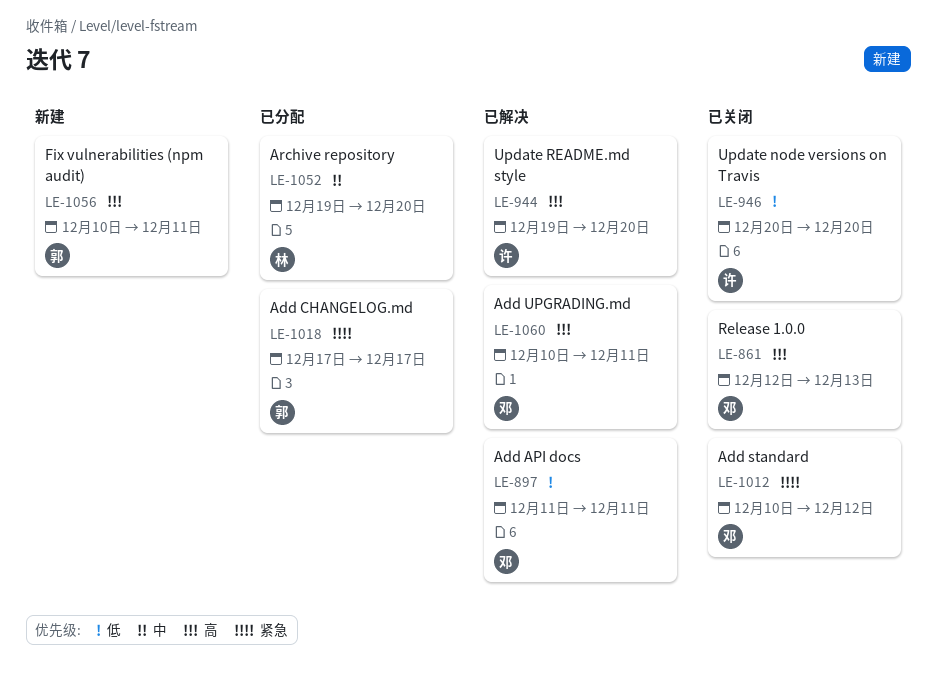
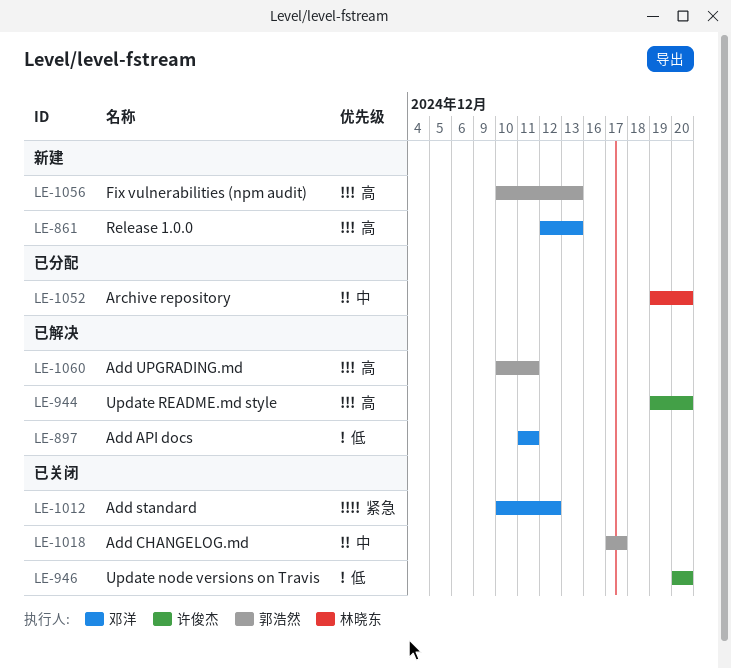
LE-861, status: 已关闭 -> 新建
LE-1018, status: 已分配 -> 已关闭
LE-1018, priority: 紧急 -> 中
LE-1056, due: Dec 11 -> Dec 13
LE-1060, owner: 邓洋 -> 郭浩然

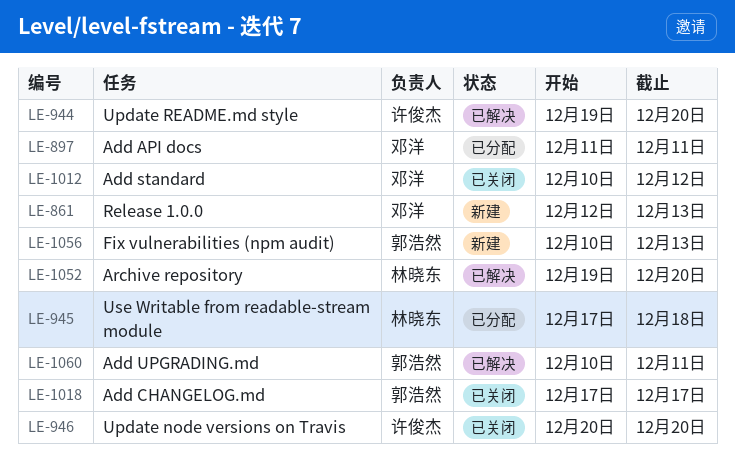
LE-897, status: 已解决 -> 已分配
LE-945: none -> present
LE-1052, status: 已分配 -> 已解决

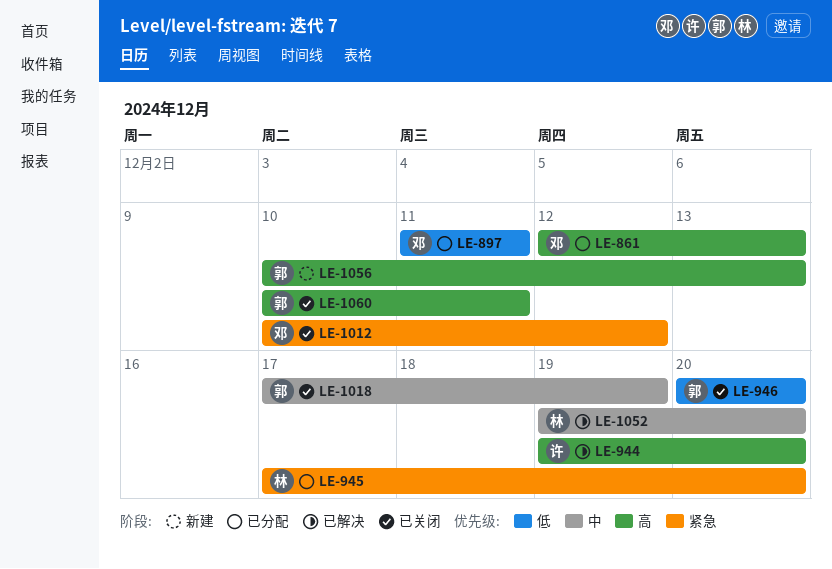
LE-861, status: 新建 -> 已分配
LE-945, due: Dec 18 -> Dec 20
LE-946, owner: 许俊杰 -> 郭浩然
LE-1018, due: Dec 17 -> Dec 19
LE-1060, status: 已解决 -> 已关闭

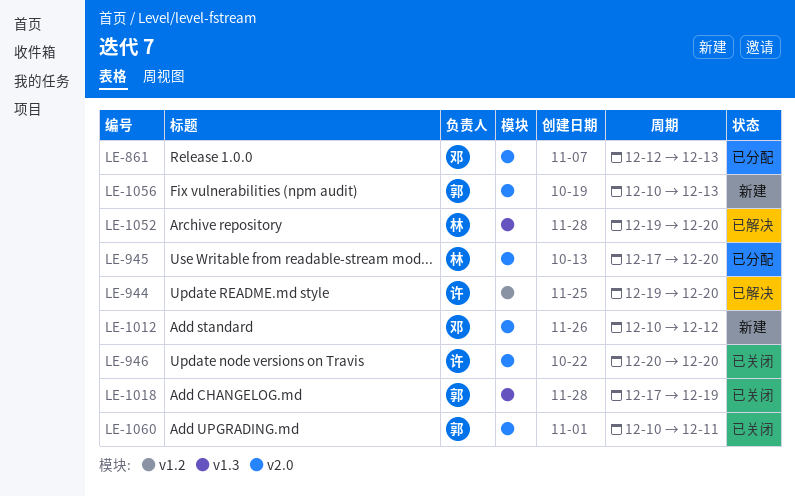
LE-897: present -> none
LE-946, owner: 郭 -> 许
LE-1012, status: 已关闭 -> 新建

